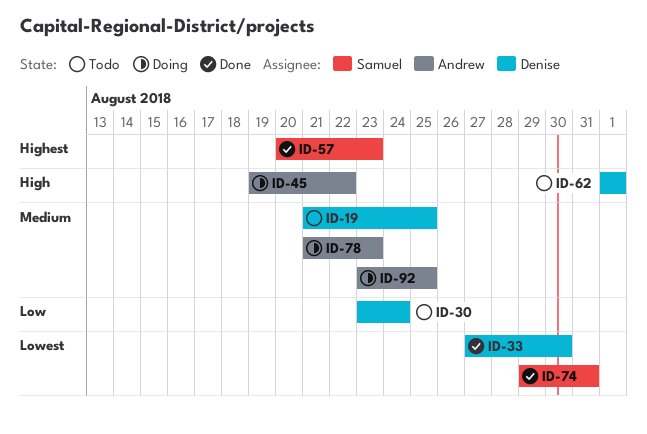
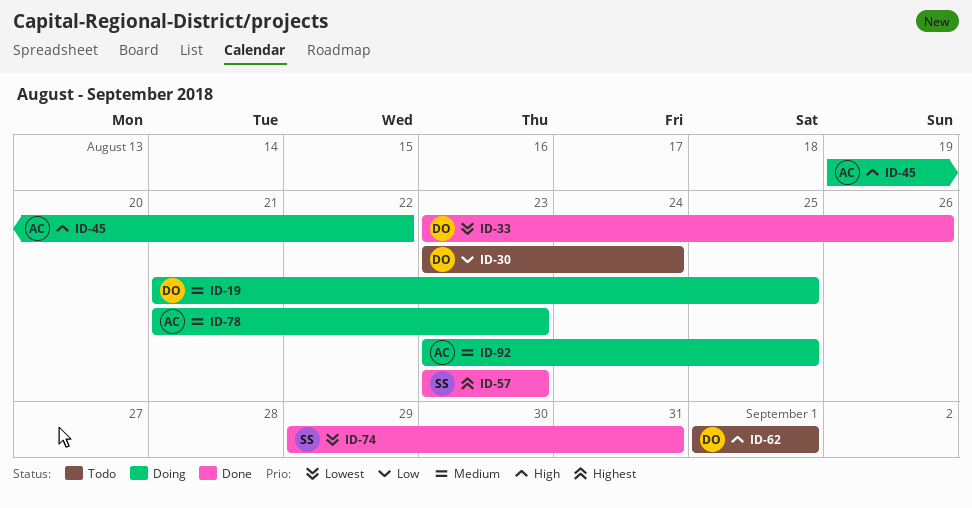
ID-19, status: Todo -> Doing
ID-33, start: Aug 27 -> Aug 23
ID-33, due: Aug 30 -> Aug 26
ID-57, start: Aug 20 -> Aug 23

